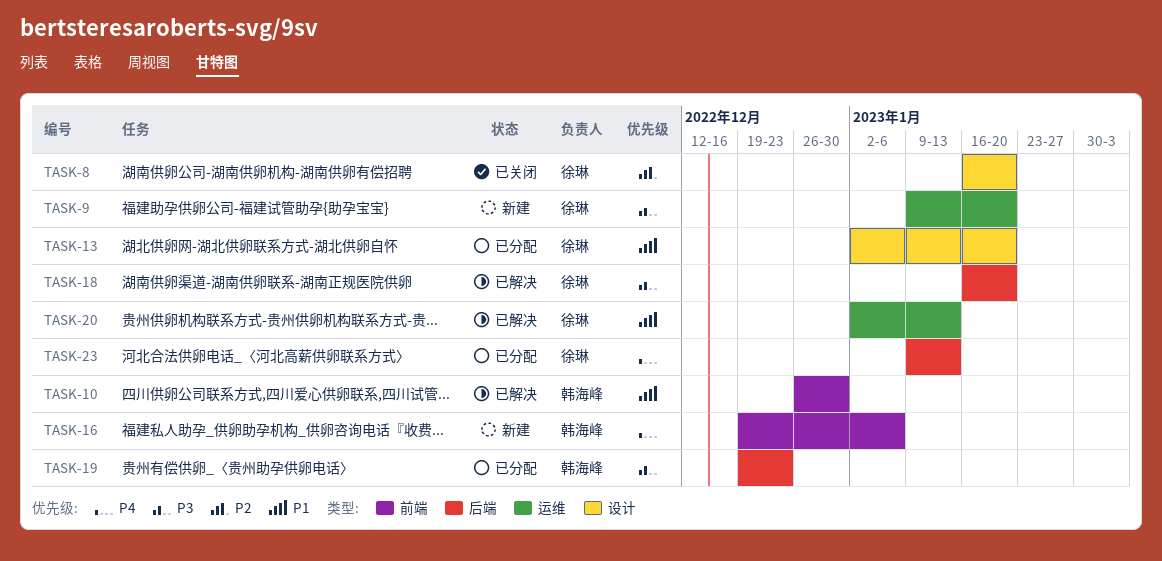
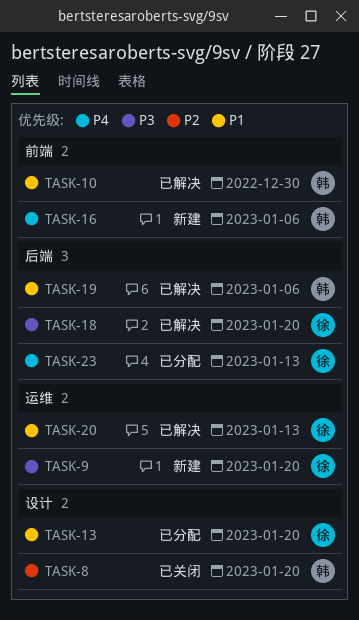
TASK-8, owner: 徐琳 -> 韩海峰
TASK-19, status: 已分配 -> 已解决
TASK-19, priority: P3 -> P1
TASK-19, due: Dec 23 -> Jan 6

